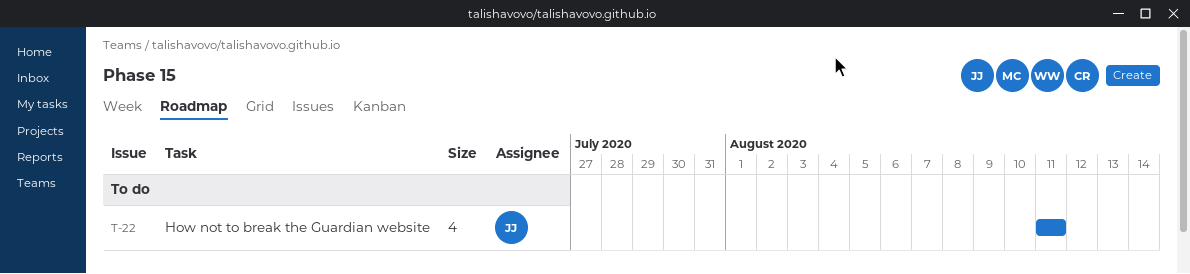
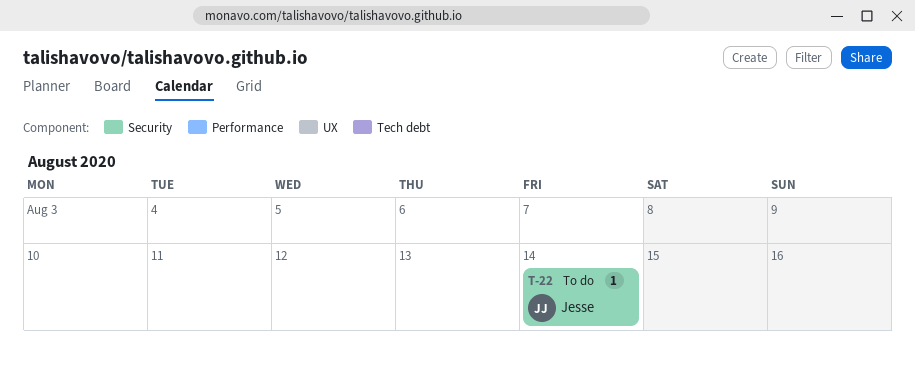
T-22, estimate: 4 -> 1
T-22, due: Aug 11 -> Aug 14

